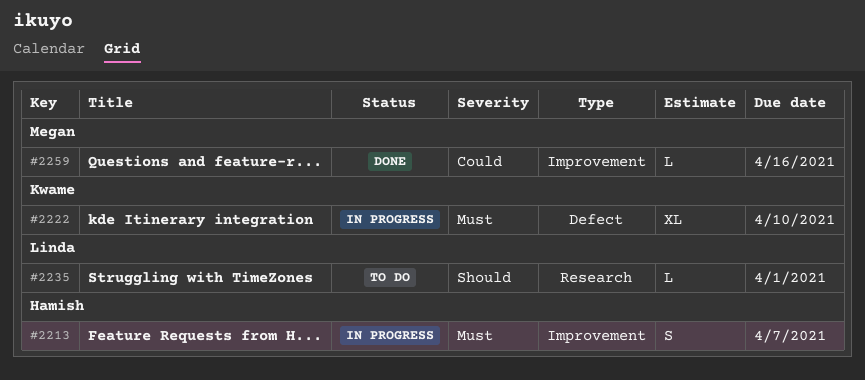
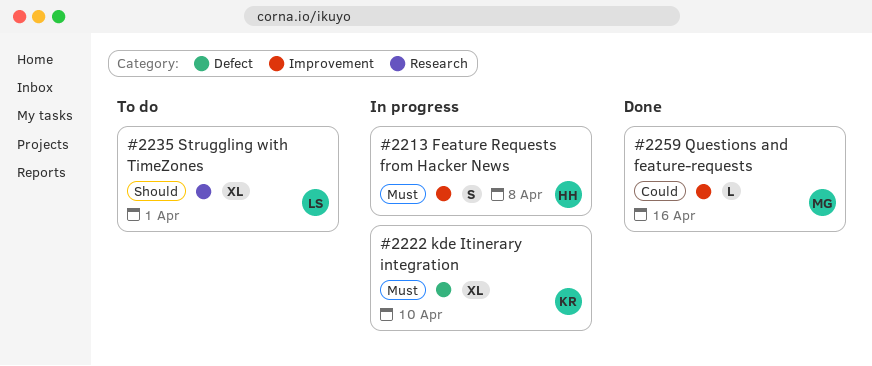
#2213, due: Apr 7 -> Apr 8
#2235, estimate: L -> XL

